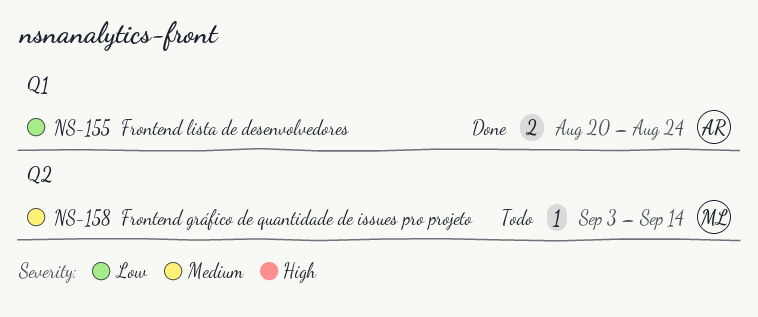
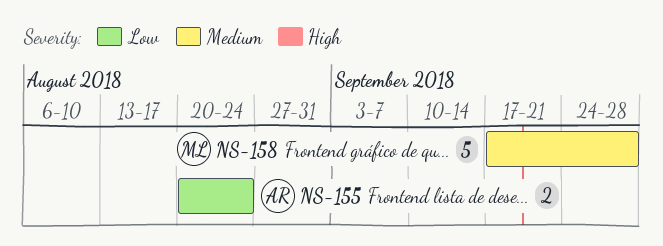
NS-158, estimate: 1 -> 5
NS-158, start: Sep 3 -> Sep 17
NS-158, due: Sep 14 -> Sep 28

